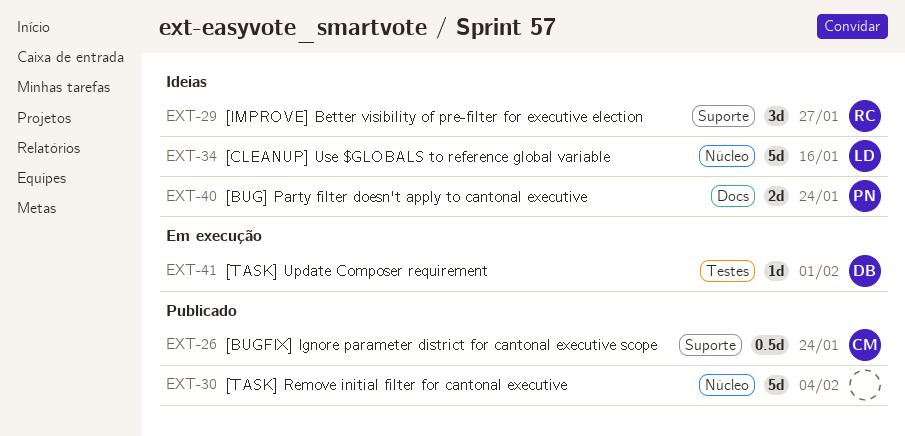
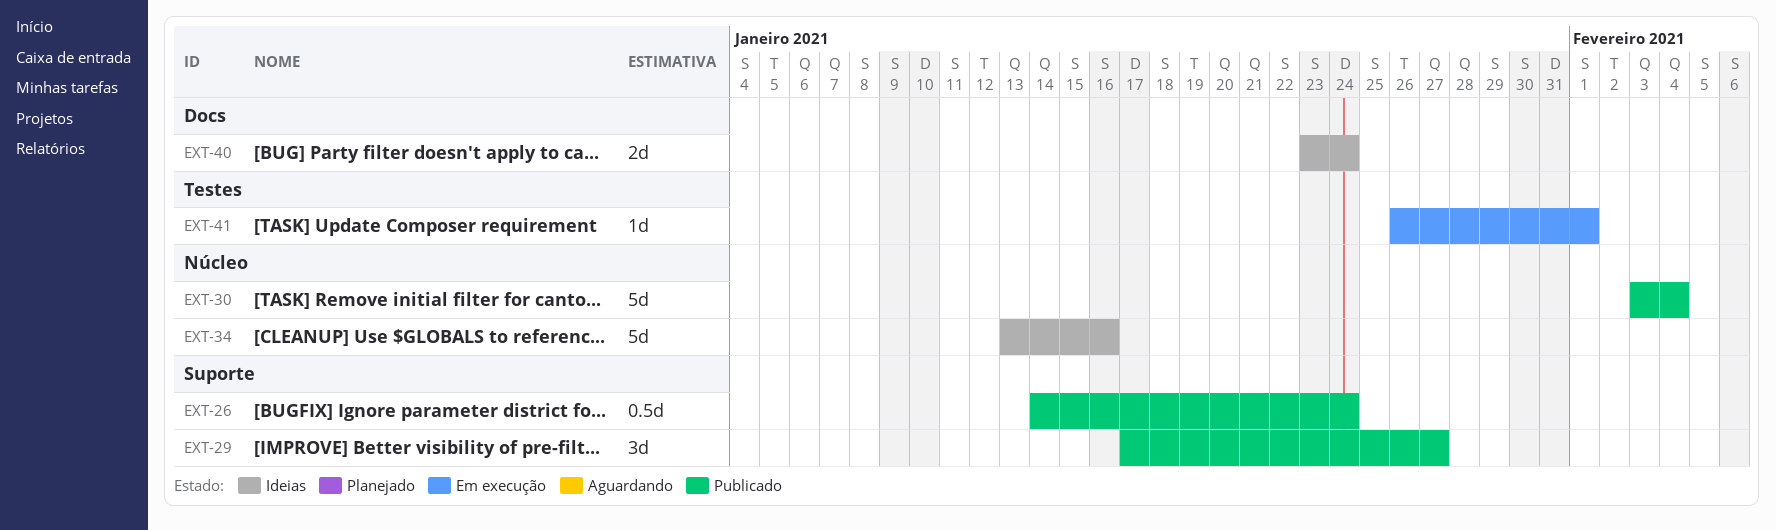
EXT-29, status: Ideias -> Publicado

